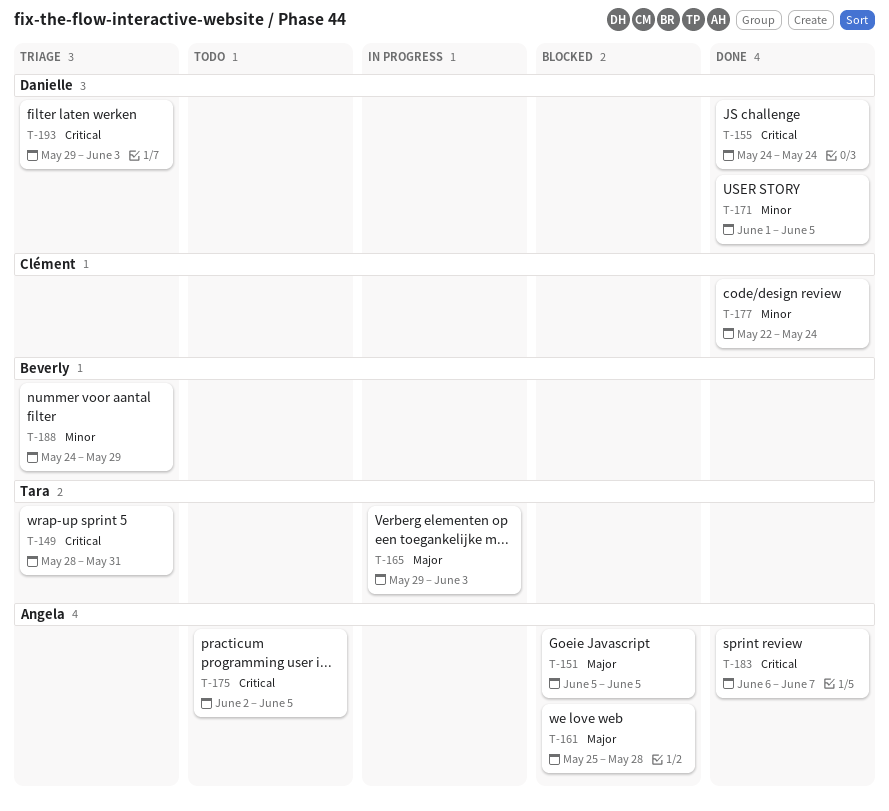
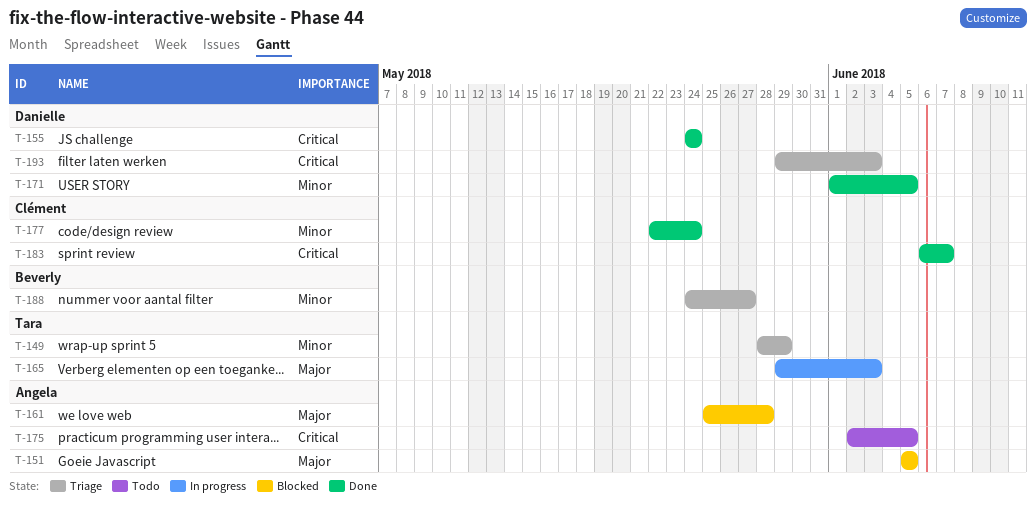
T-149, priority: Critical -> Minor
T-149, due: May 31 -> May 29
T-183, owner: Angela -> Clément
T-188, due: May 29 -> May 27

